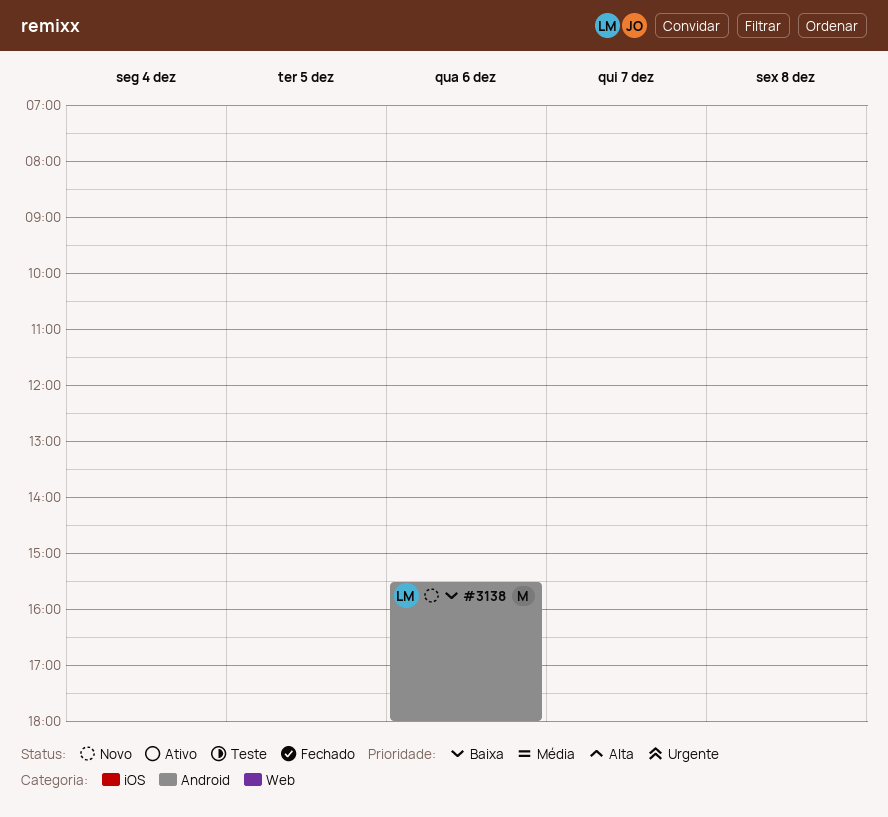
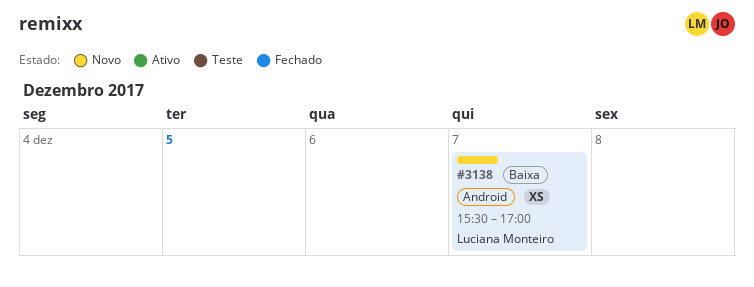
#3138, estimate: M -> XS
#3138, day: Dec 6 -> Dec 7
#3138, ends: 18:00 -> 17:00

